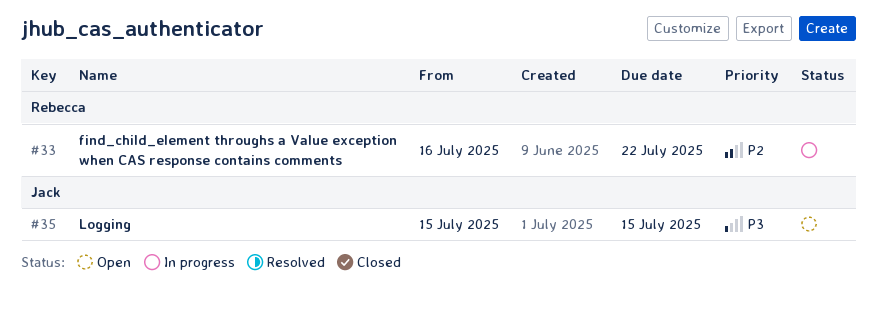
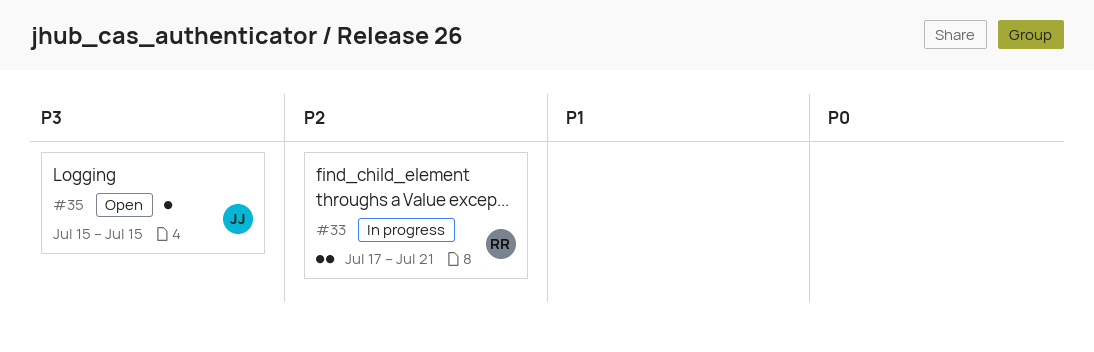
#33, start: Jul 16 -> Jul 17
#33, due: Jul 22 -> Jul 21

